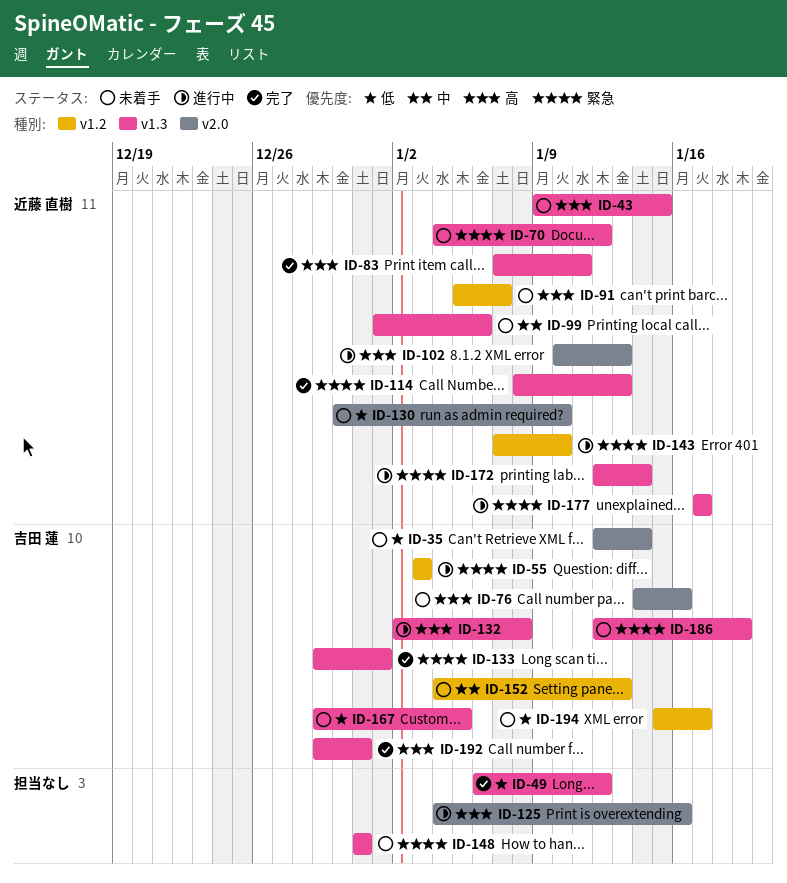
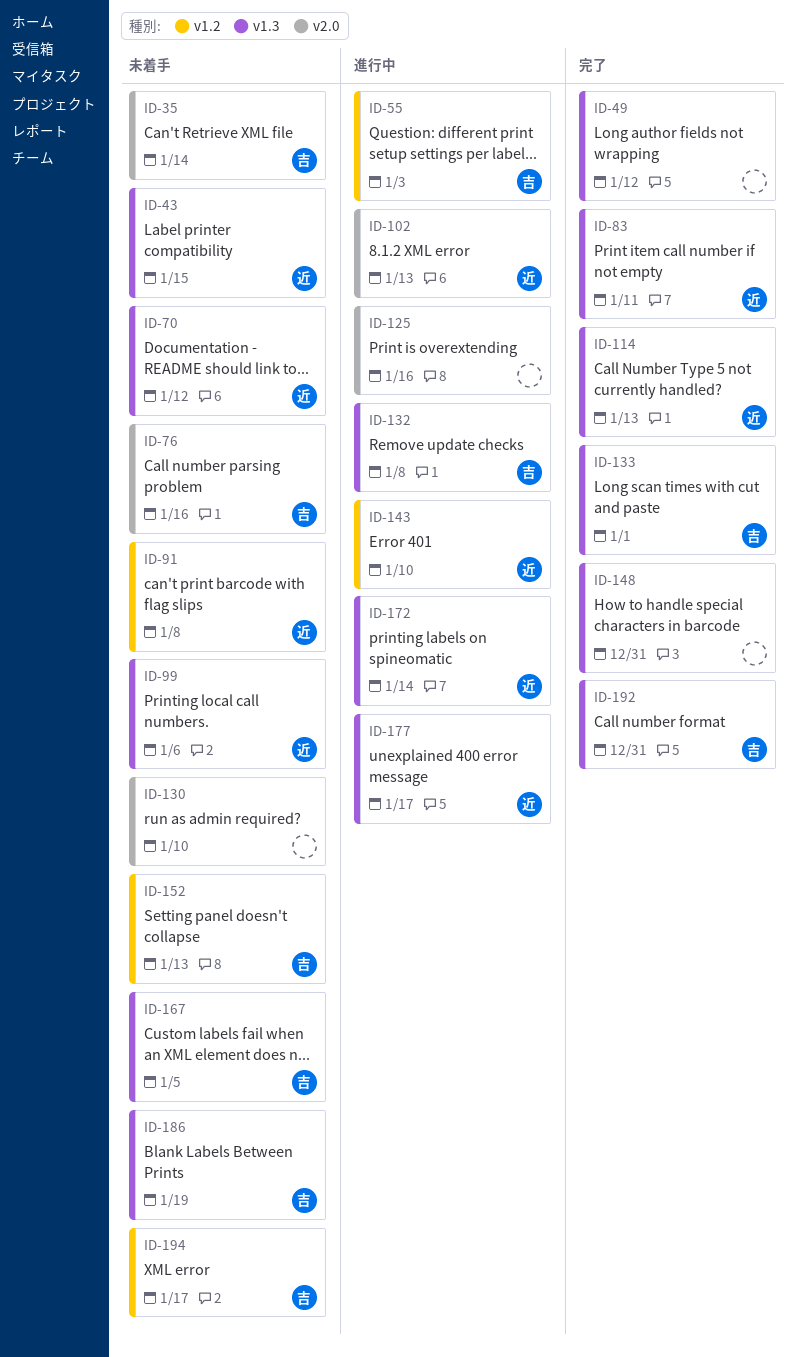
ID-91, due: Jan 7 -> Jan 8
ID-130, owner: 近藤 直樹 -> none
ID-148, status: 未着手 -> 完了

